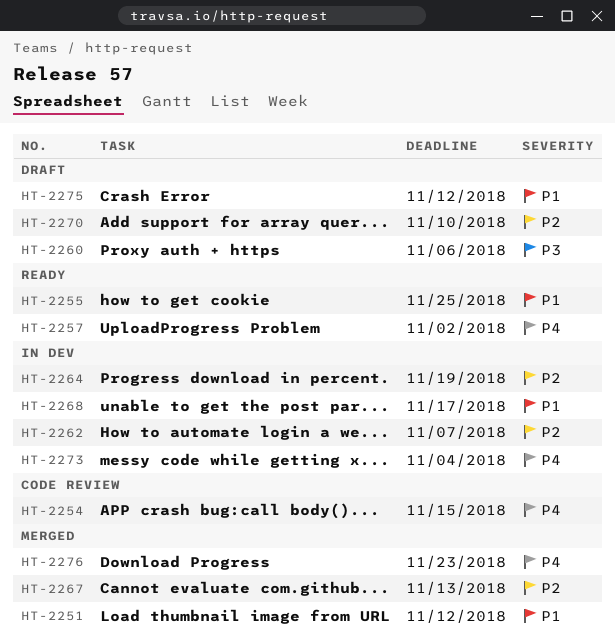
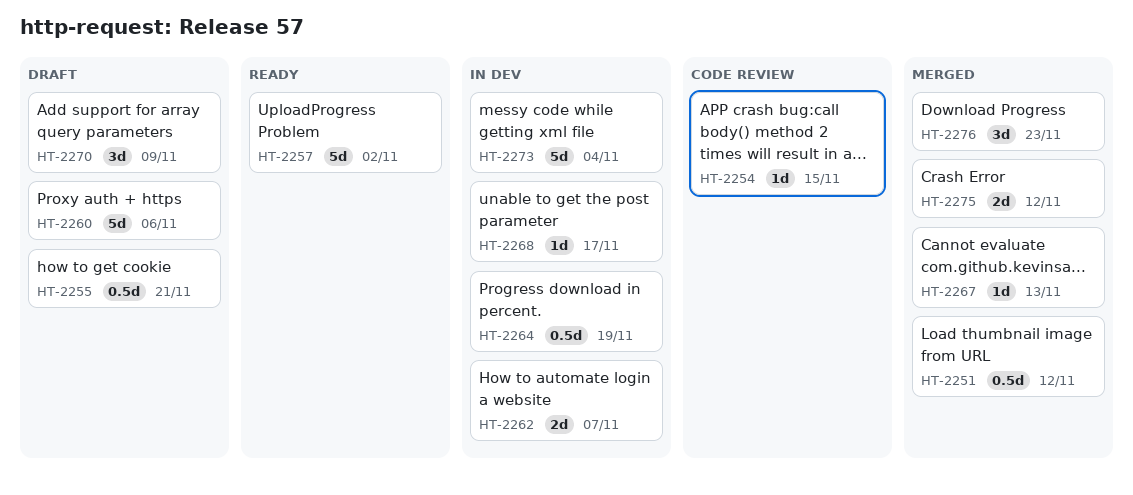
HT-2255, status: Ready -> Draft
HT-2255, due: Nov 25 -> Nov 21
HT-2270, due: Nov 10 -> Nov 9
HT-2275, status: Draft -> Merged

